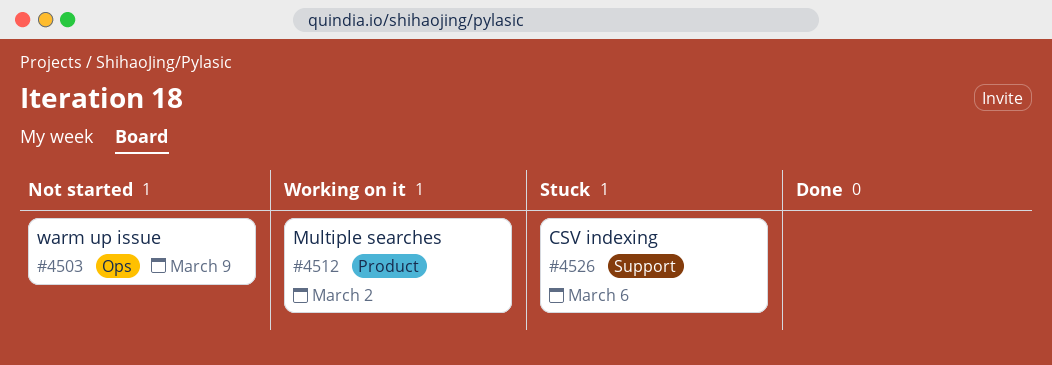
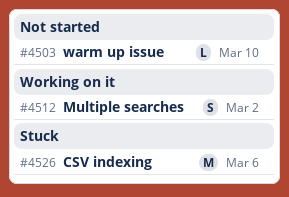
#4503, due: Mar 9 -> Mar 10

